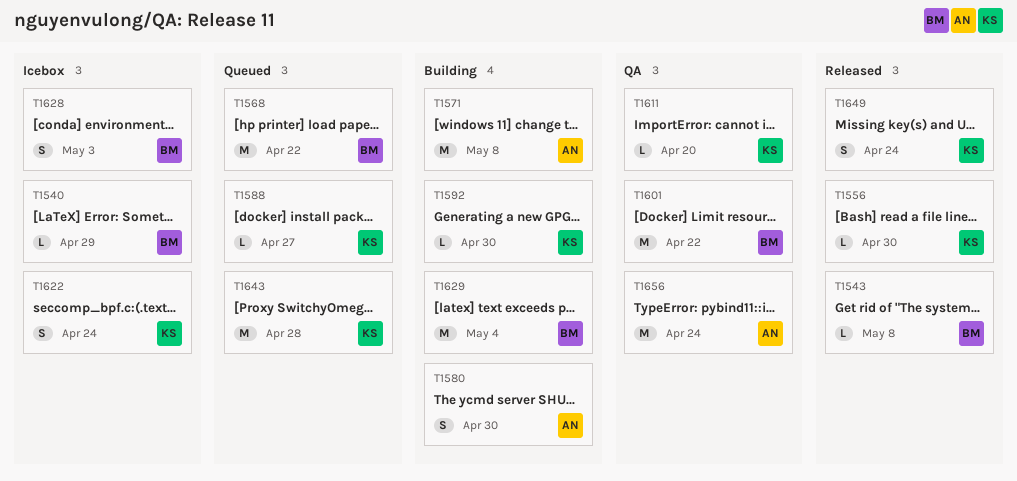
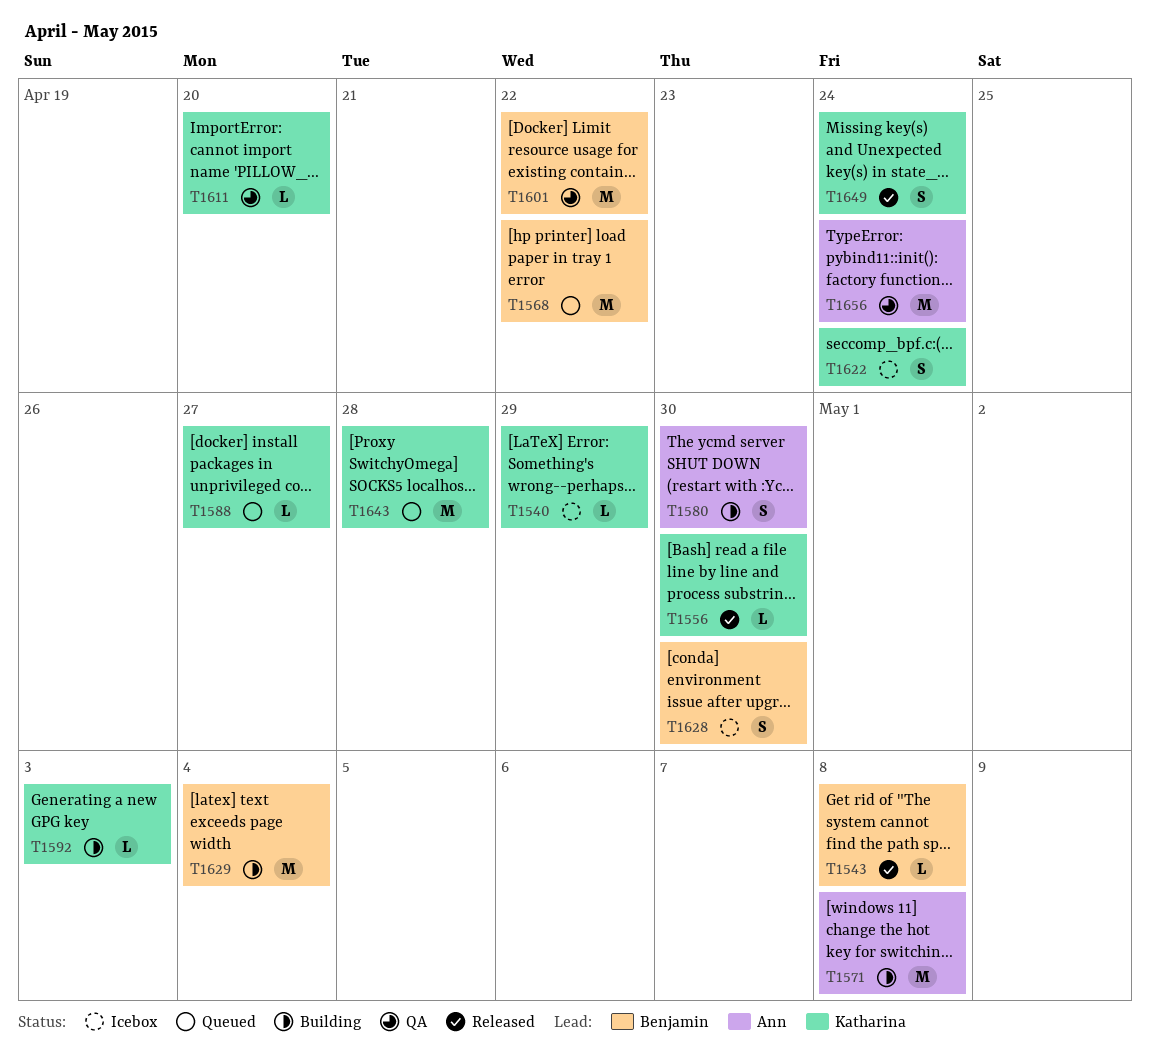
T1540, owner: Benjamin -> Katharina
T1592, due: Apr 30 -> May 3
T1628, due: May 3 -> Apr 30

